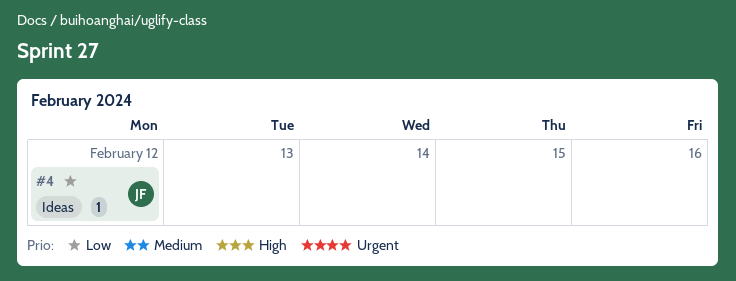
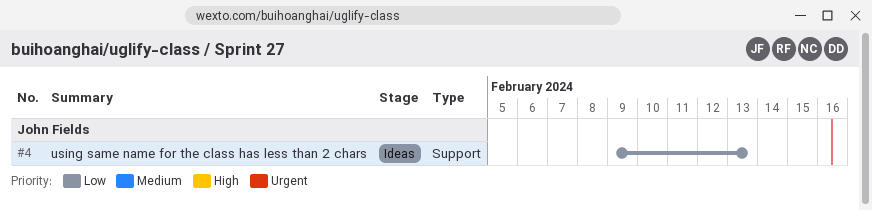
#4, due: Feb 12 -> Feb 13

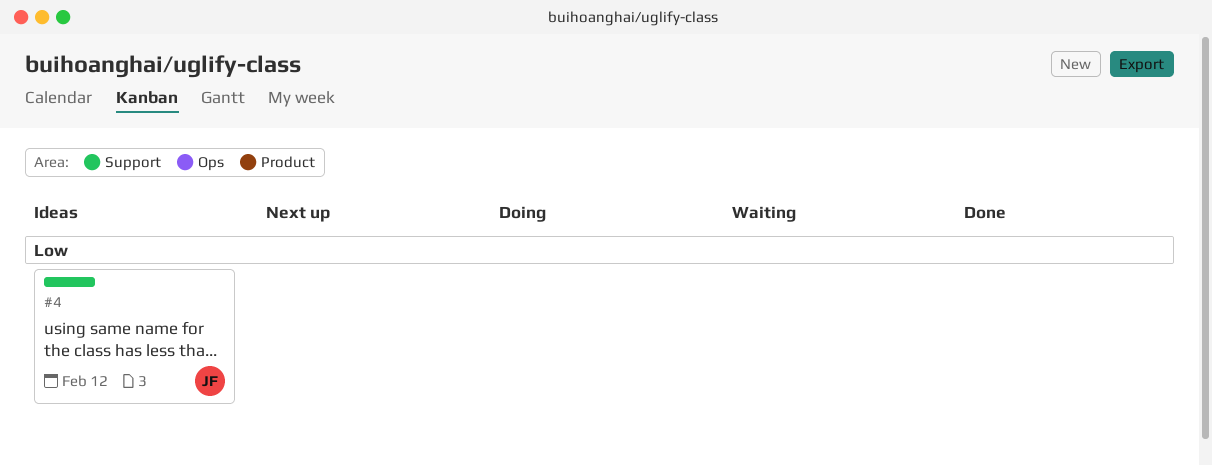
#4, due: Feb 13 -> Feb 12

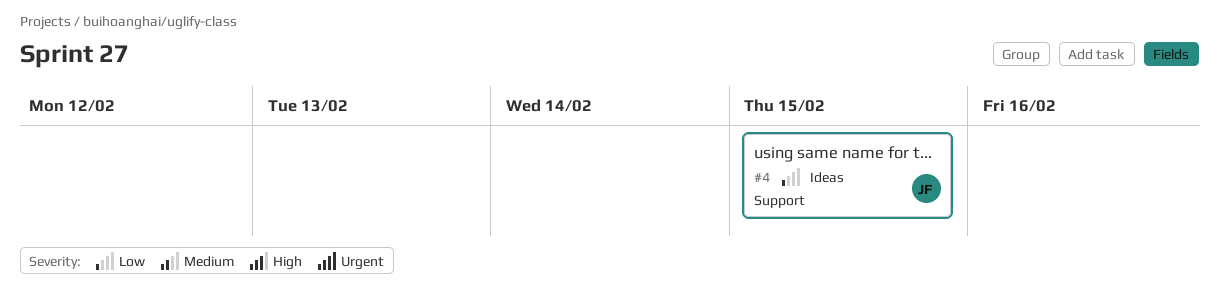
#4, due: Feb 12 -> Feb 15

